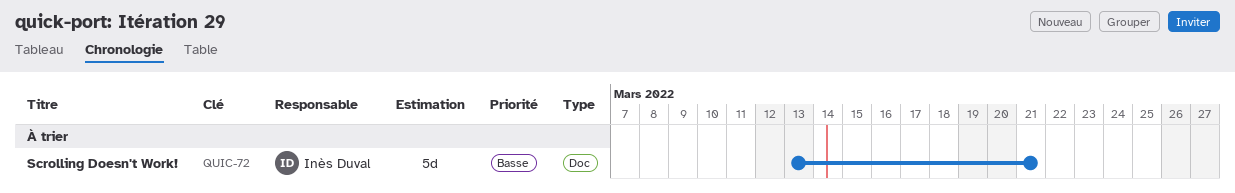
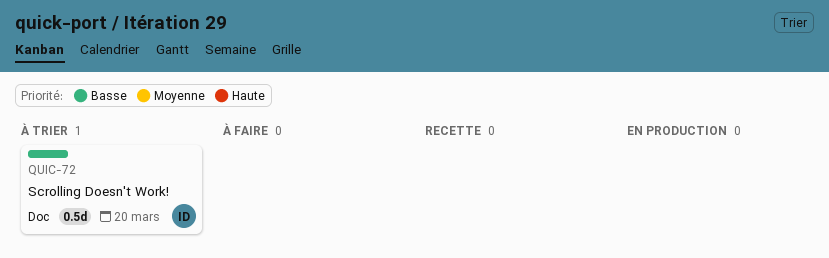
QUIC-72, estimate: 5d -> 0.5d
QUIC-72, due: Mar 21 -> Mar 20

